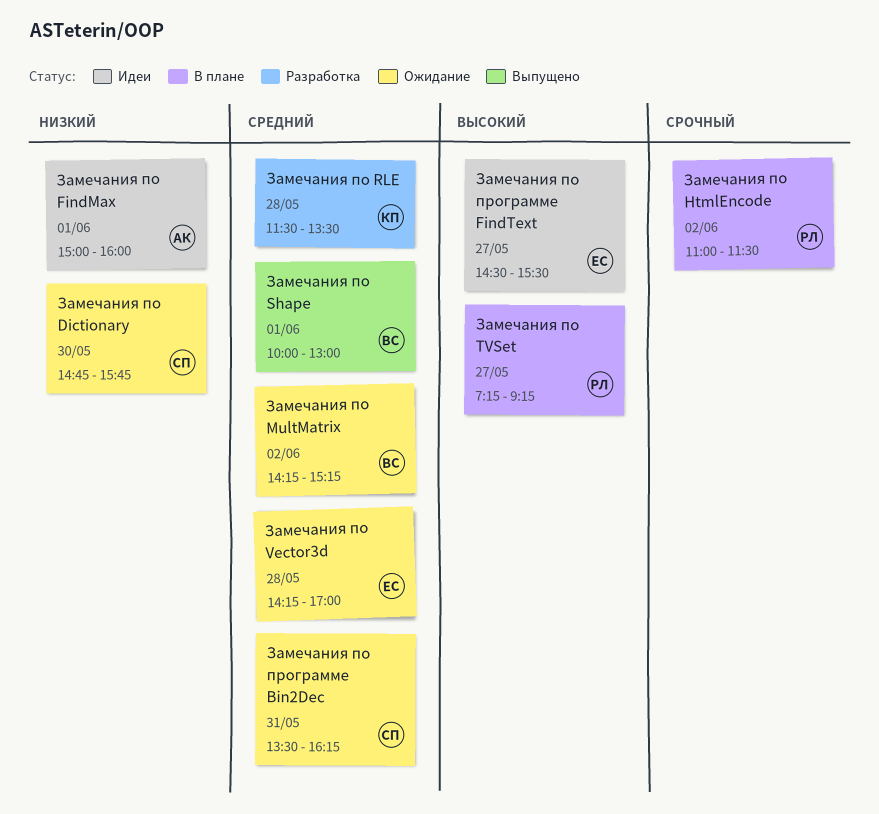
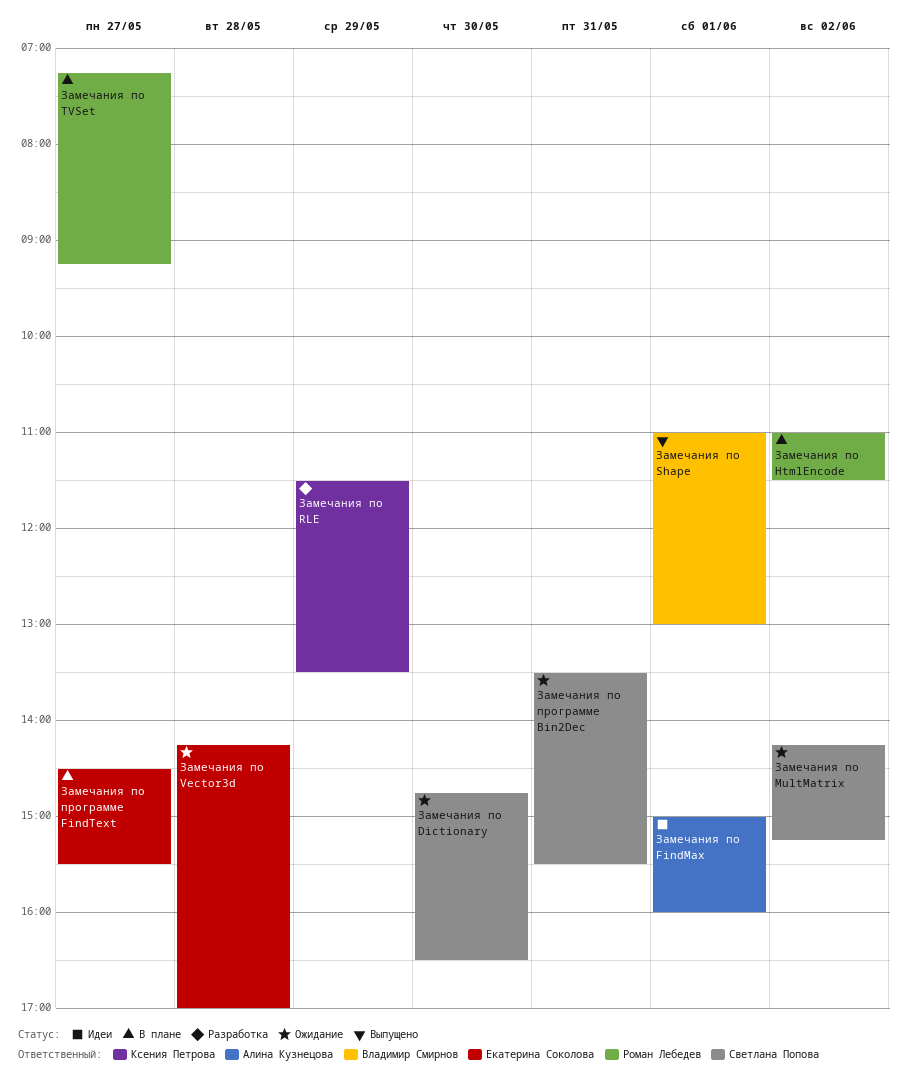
Замечания по Dictionary, ends: 15:45 -> 16:30
Замечания по MultMatrix, owner: Владимир Смирнов -> Светлана Попова
Замечания по RLE, day: May 28 -> May 29
Замечания по Shape, begins: 10:00 -> 11:00
Замечания по программе Bin2Dec, ends: 16:15 -> 15:30
Замечания по программе FindText, status: Идеи -> В плане

